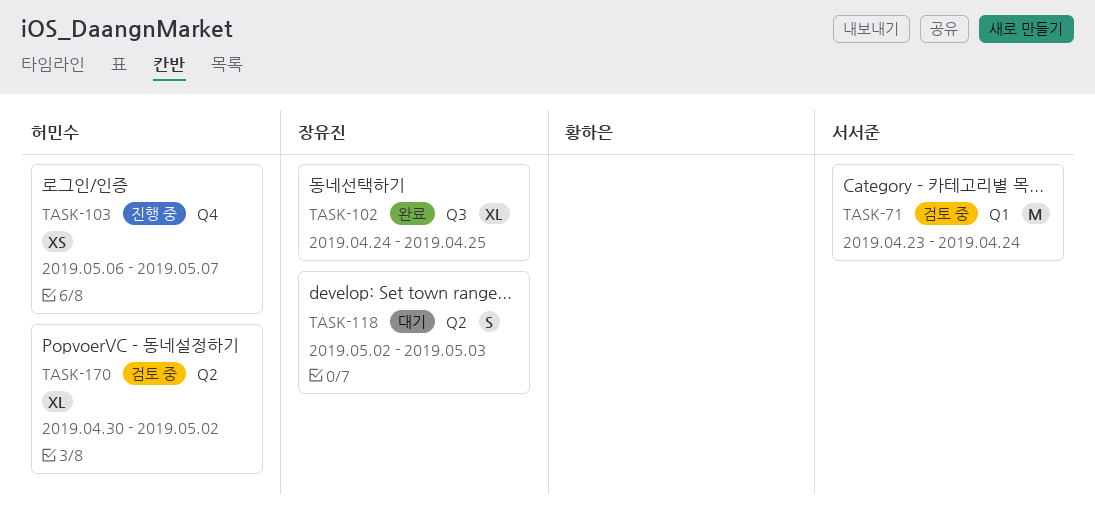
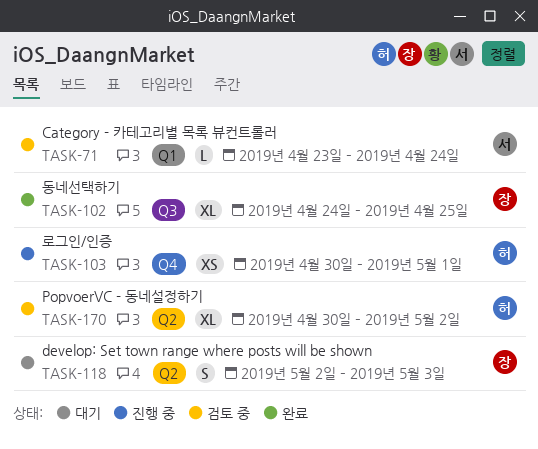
TASK-71, estimate: M -> L
TASK-103, start: May 6 -> Apr 30
TASK-103, due: May 7 -> May 1

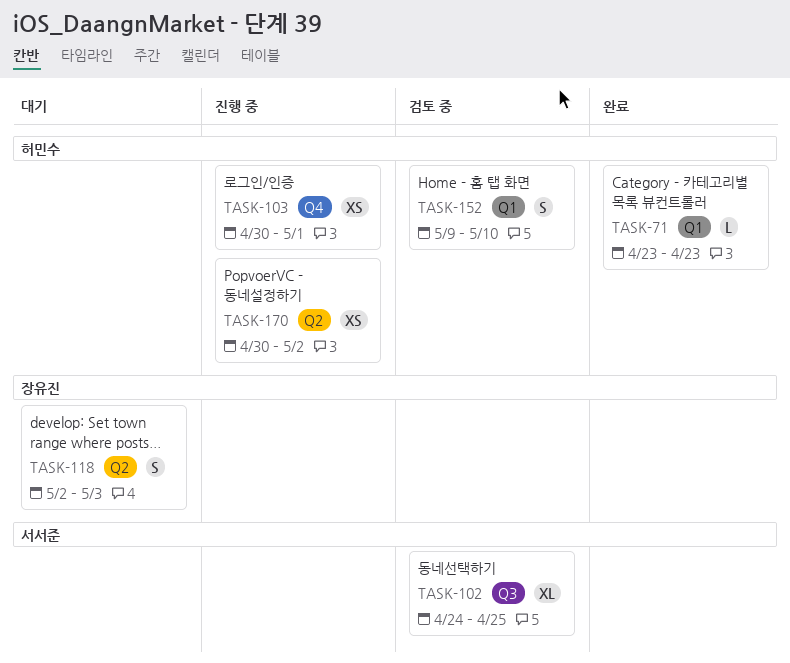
TASK-71, status: 검토 중 -> 완료
TASK-71, owner: 서서준 -> 허민수
TASK-71, due: Apr 24 -> Apr 23
TASK-102, status: 완료 -> 검토 중
TASK-102, owner: 장유진 -> 서서준
TASK-152: none -> present
TASK-170, status: 검토 중 -> 진행 중
TASK-170, estimate: XL -> XS

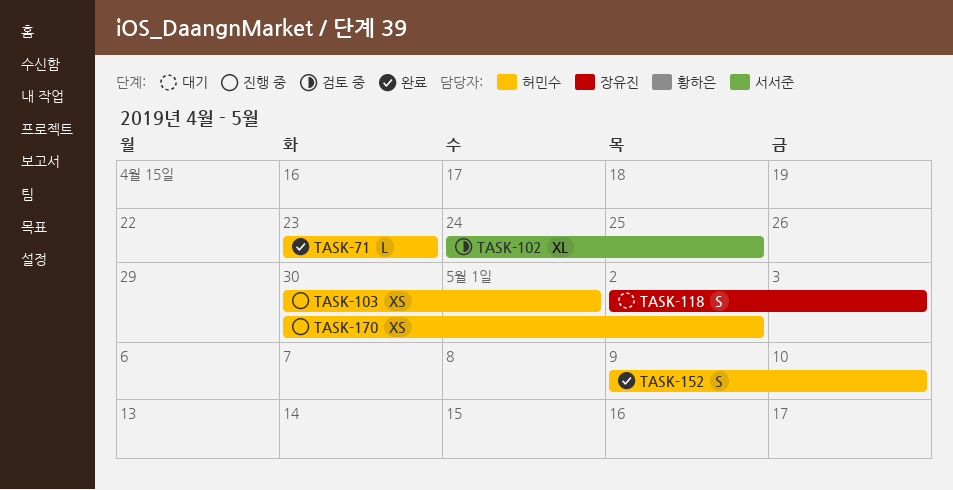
TASK-152, status: 검토 중 -> 완료

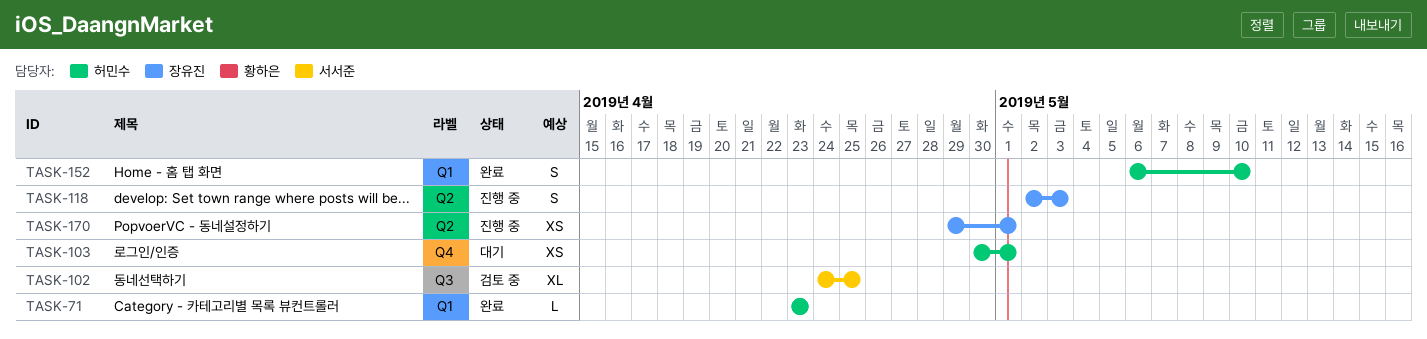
TASK-103, status: 진행 중 -> 대기
TASK-118, status: 대기 -> 진행 중
TASK-152, start: May 9 -> May 6
TASK-170, owner: 허민수 -> 장유진
TASK-170, start: Apr 30 -> Apr 29
TASK-170, due: May 2 -> May 1

